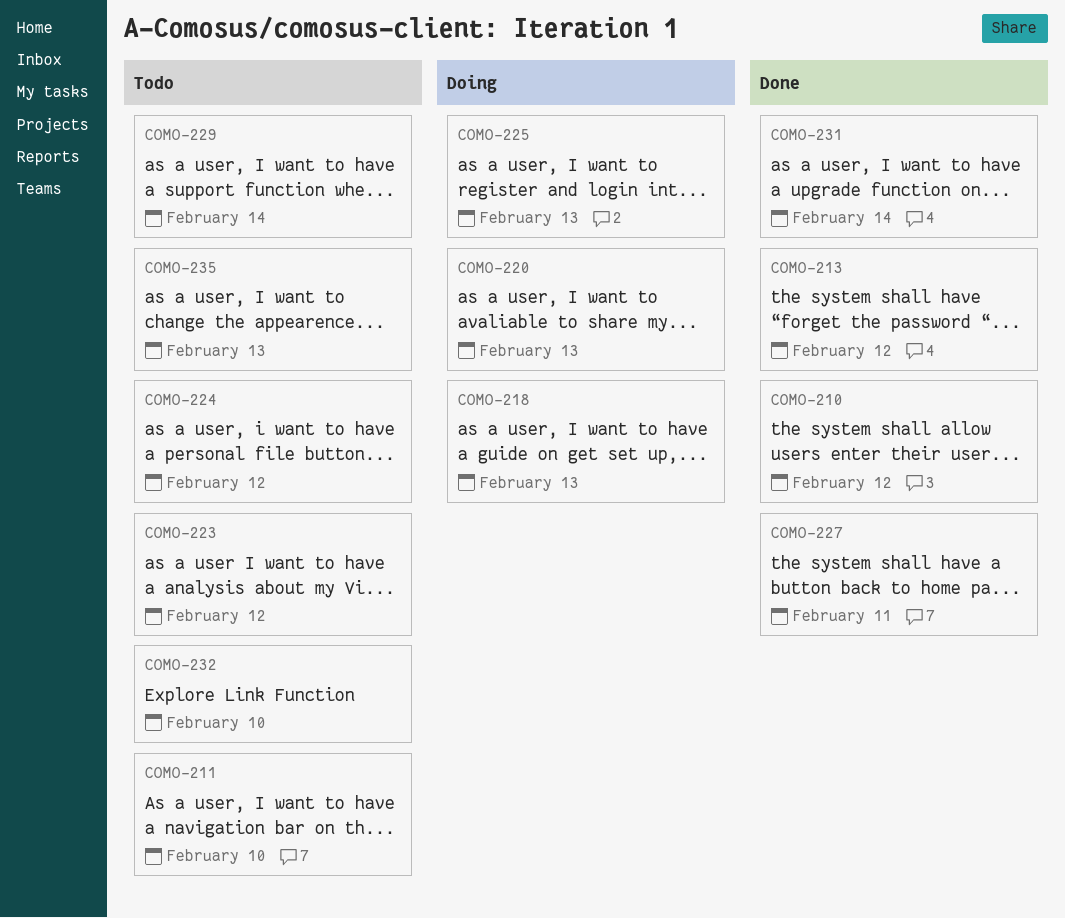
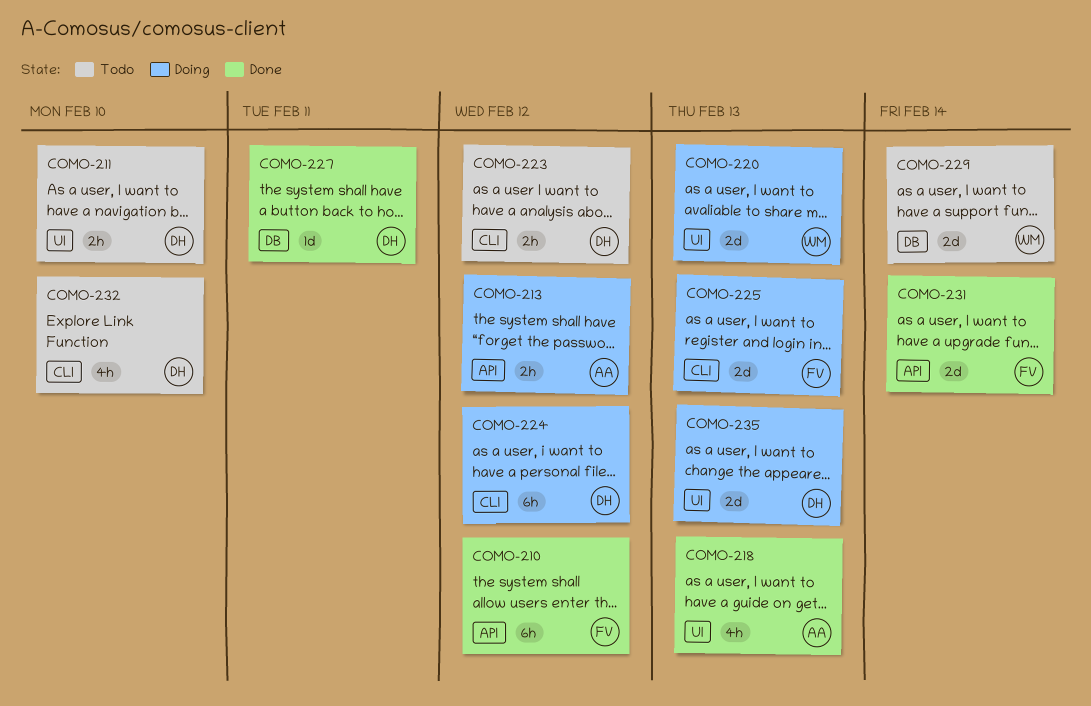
COMO-213, status: Done -> Doing
COMO-218, status: Doing -> Done
COMO-224, status: Todo -> Doing
COMO-235, status: Todo -> Doing

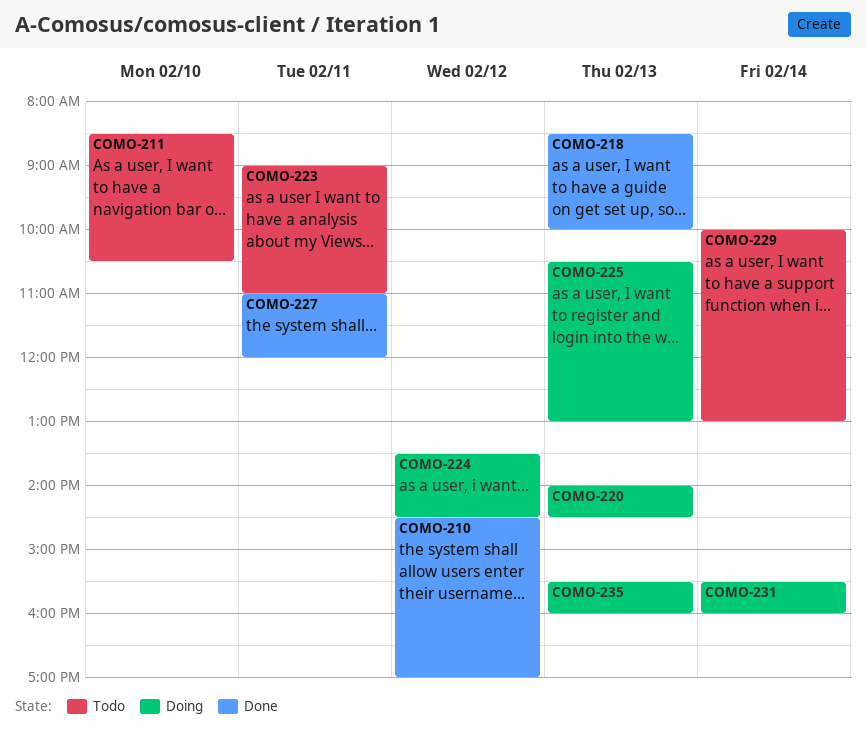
COMO-213: present -> none
COMO-223, day: Feb 12 -> Feb 11
COMO-231, status: Done -> Doing
COMO-232: present -> none

